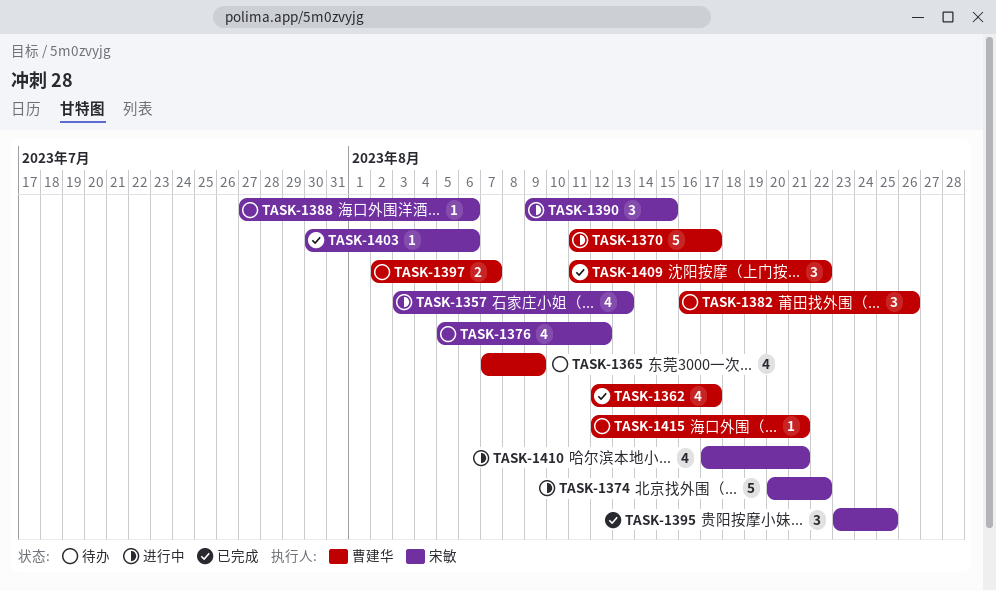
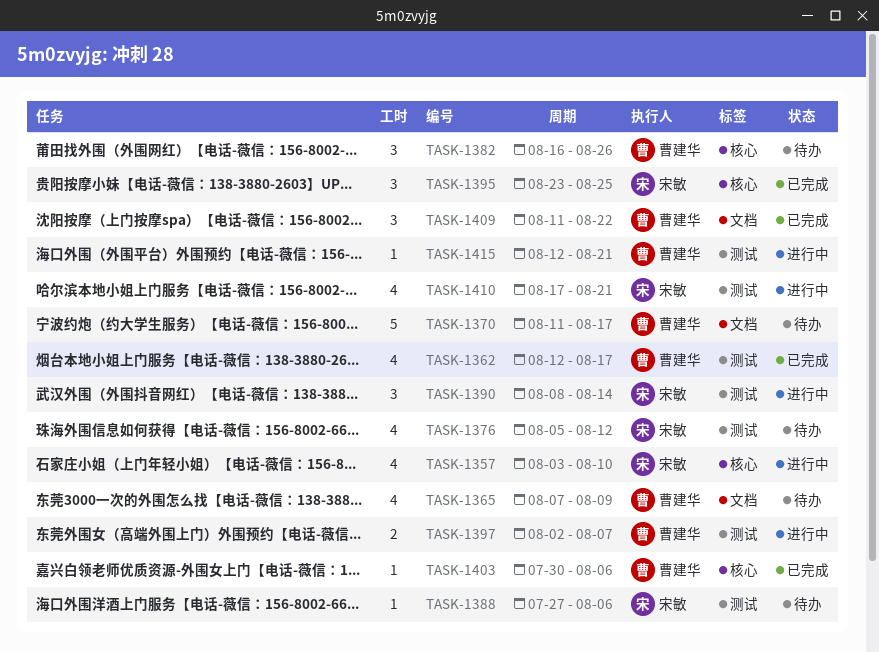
TASK-1357, due: Aug 13 -> Aug 10
TASK-1370, status: 进行中 -> 待办
TASK-1374: present -> none
TASK-1390, start: Aug 9 -> Aug 8
TASK-1390, due: Aug 15 -> Aug 14
TASK-1397, status: 待办 -> 进行中
TASK-1403, owner: 宋敏 -> 曹建华
TASK-1415, status: 待办 -> 进行中

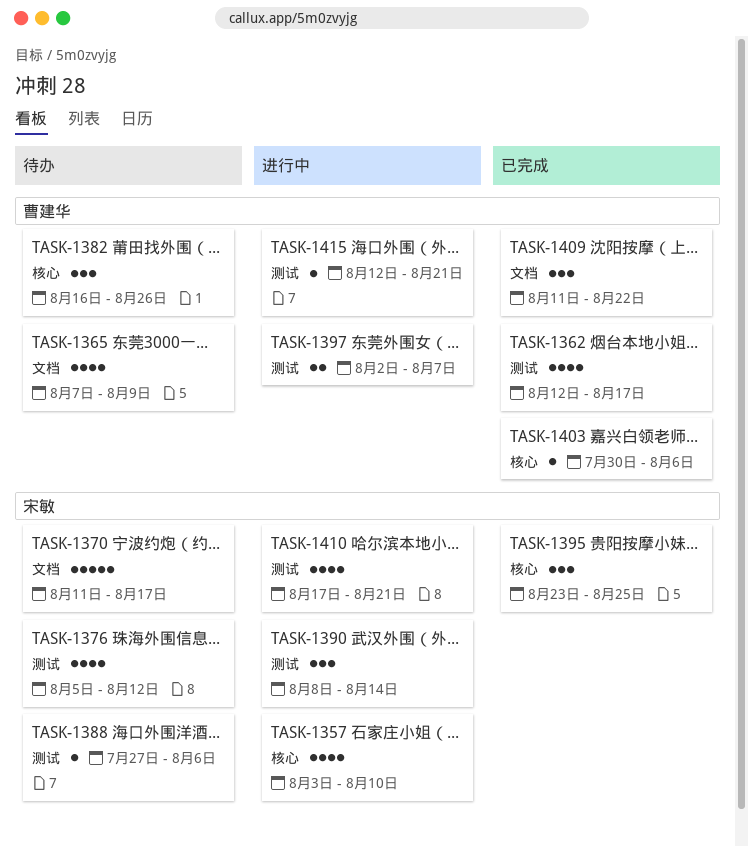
TASK-1370, owner: 曹建华 -> 宋敏

